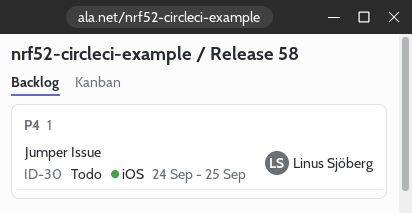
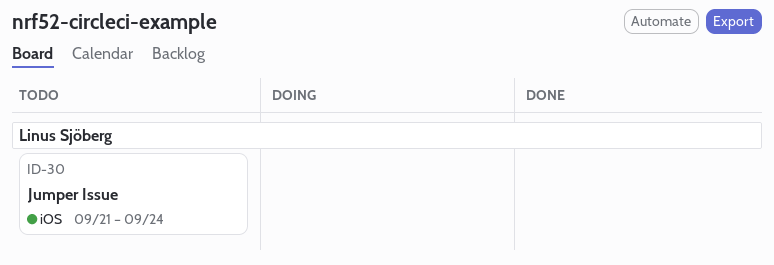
ID-30, start: Sep 24 -> Sep 21
ID-30, due: Sep 25 -> Sep 24

